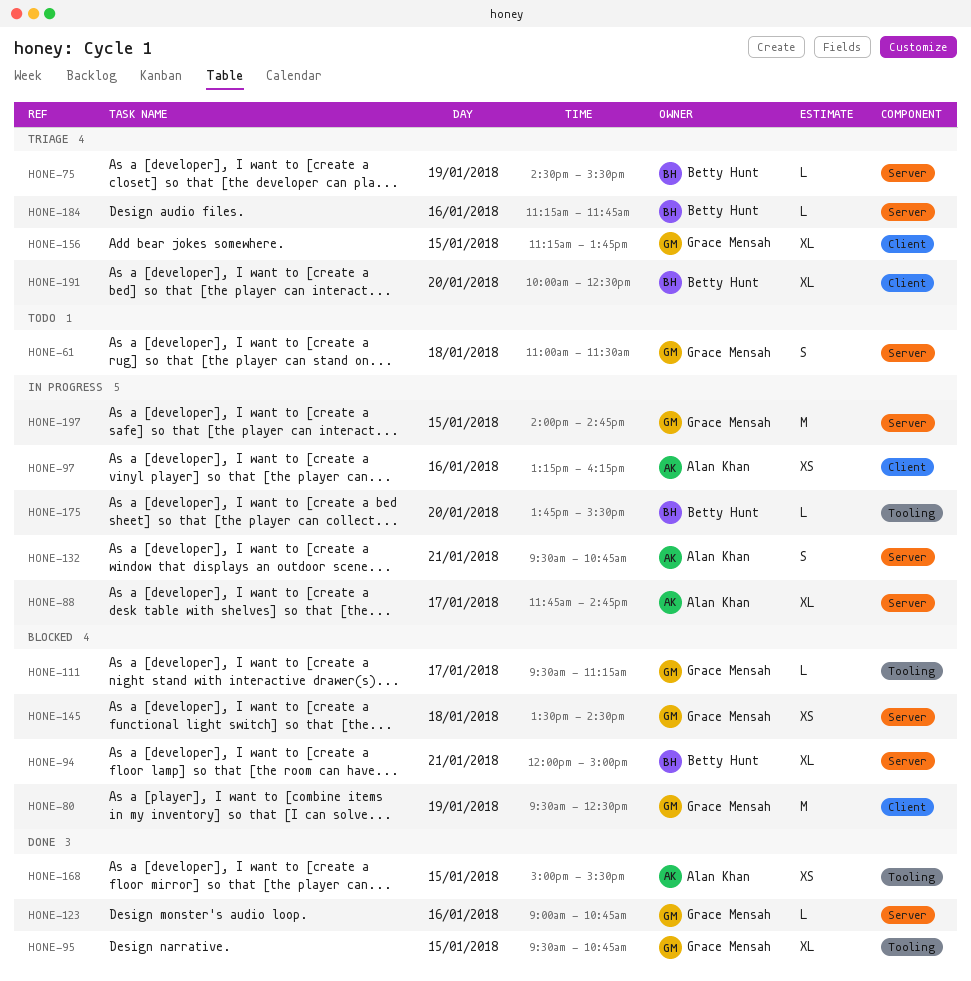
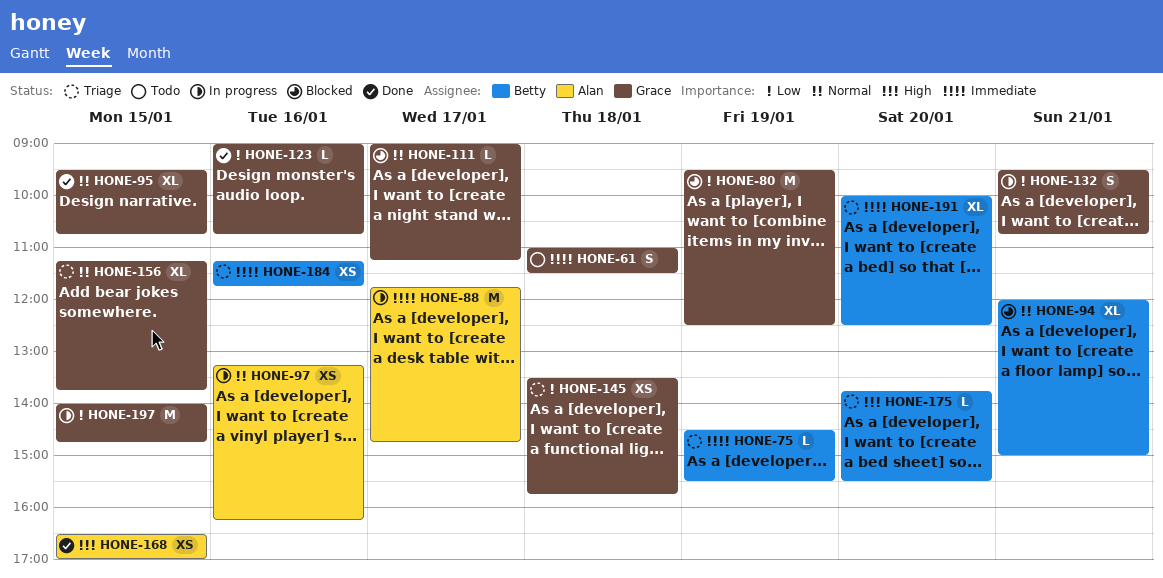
HONE-88, estimate: XL -> M
HONE-111, begins: 09:30 -> 09:00
HONE-132, owner: Alan Khan -> Grace Mensah
HONE-145, status: Blocked -> Triage
HONE-145, ends: 14:30 -> 15:45
HONE-168, begins: 15:00 -> 16:30
HONE-168, ends: 15:30 -> 17:00
HONE-175, status: In progress -> Triage
HONE-184, estimate: L -> XS

